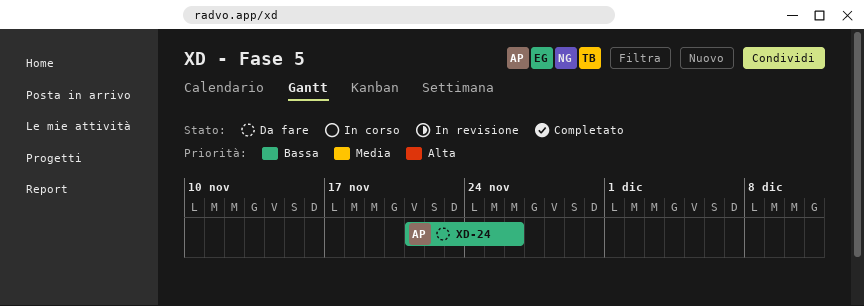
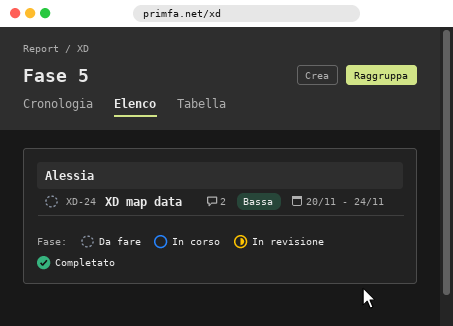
XD-24, start: Nov 21 -> Nov 20
XD-24, due: Nov 26 -> Nov 24

